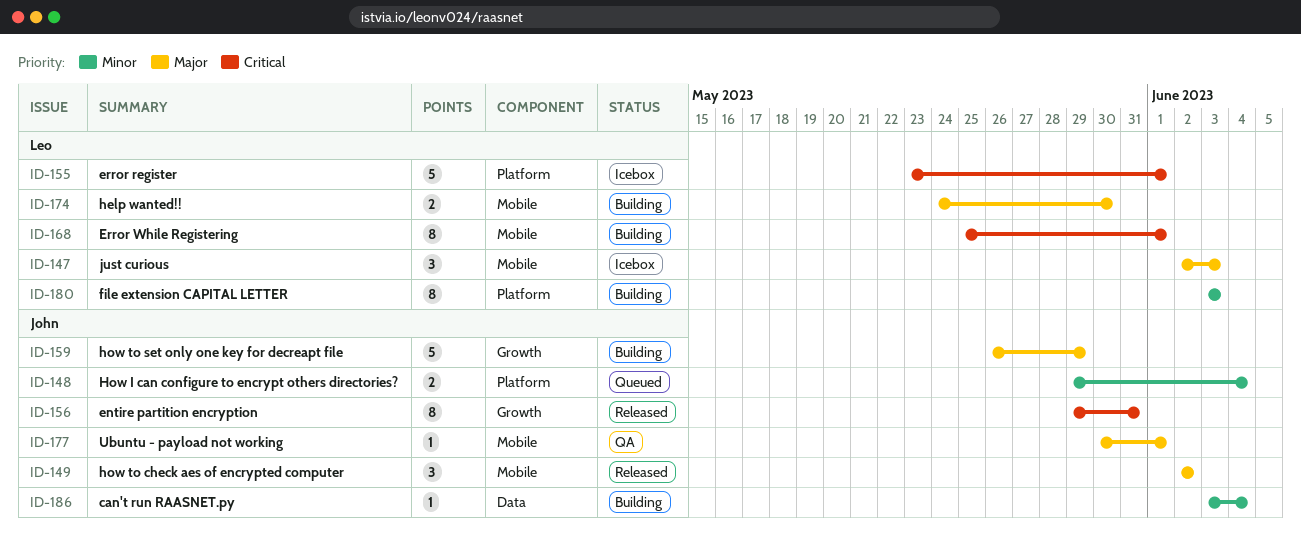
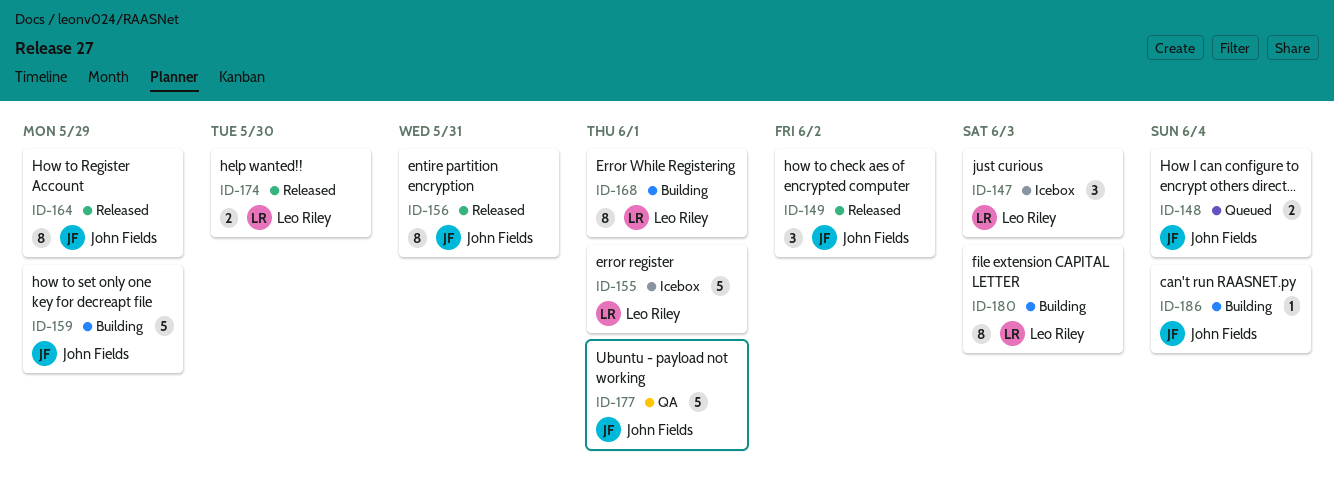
ID-164: none -> present
ID-174, status: Building -> Released
ID-177, estimate: 1 -> 5

